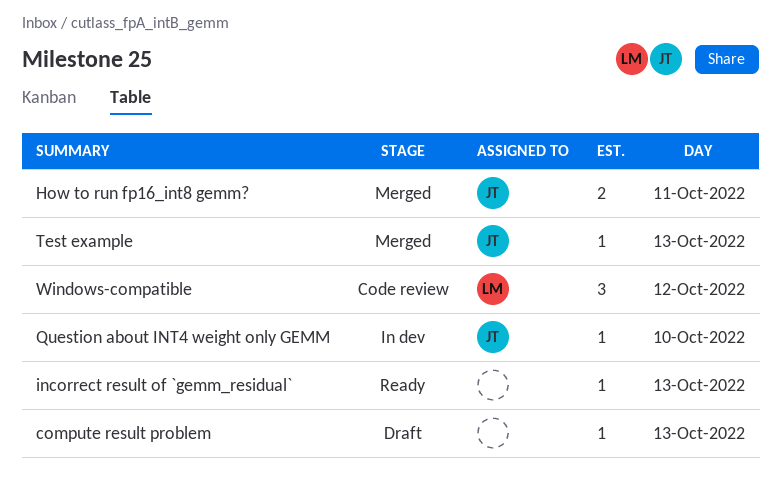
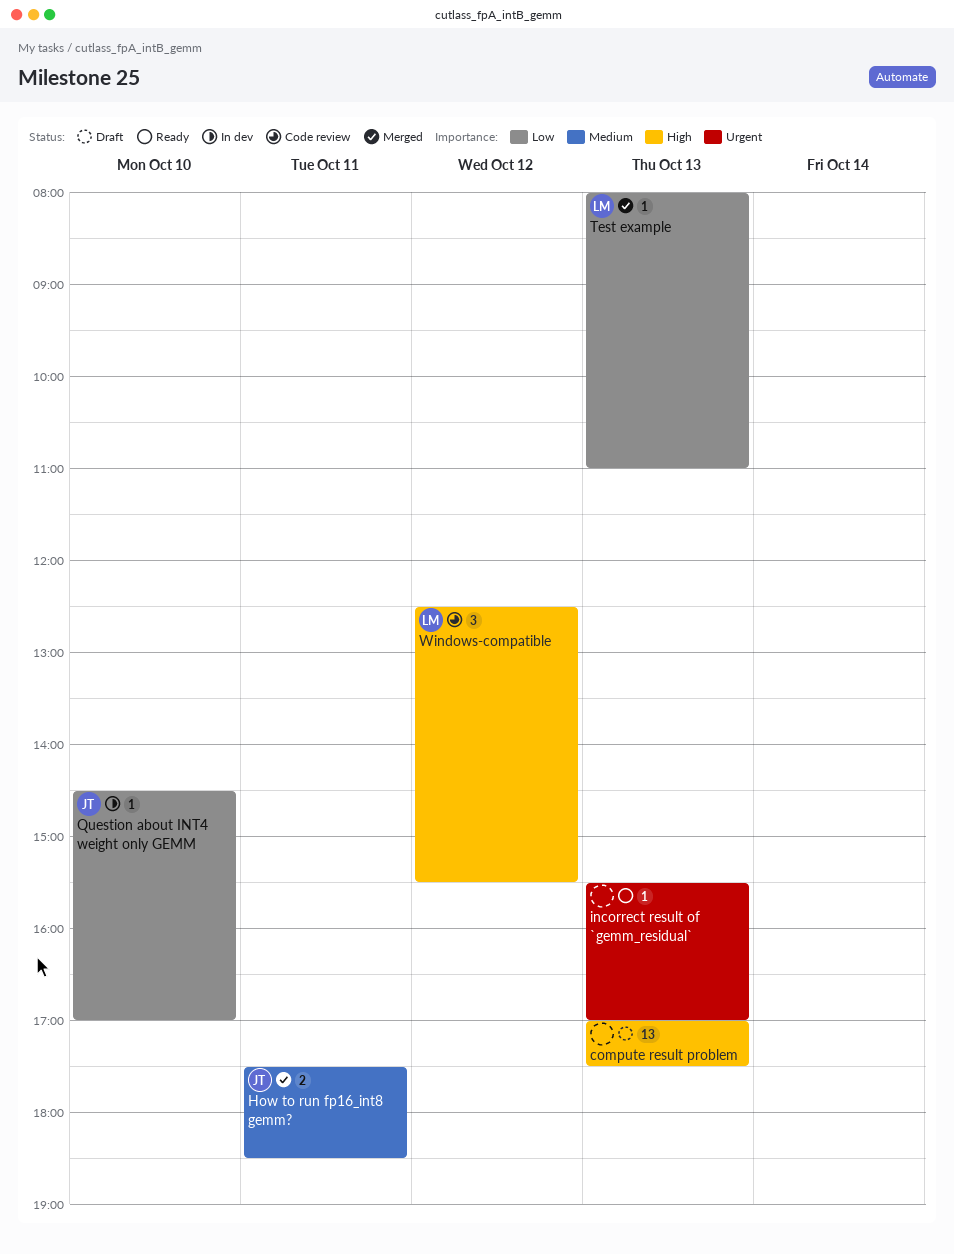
compute result problem, estimate: 1 -> 13
Test example, owner: JT -> LM

